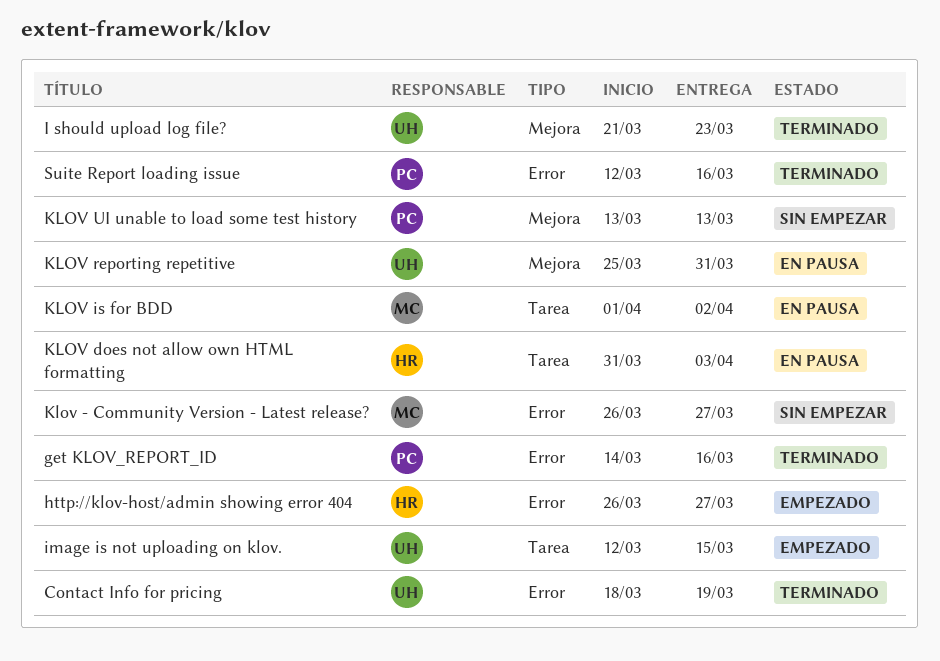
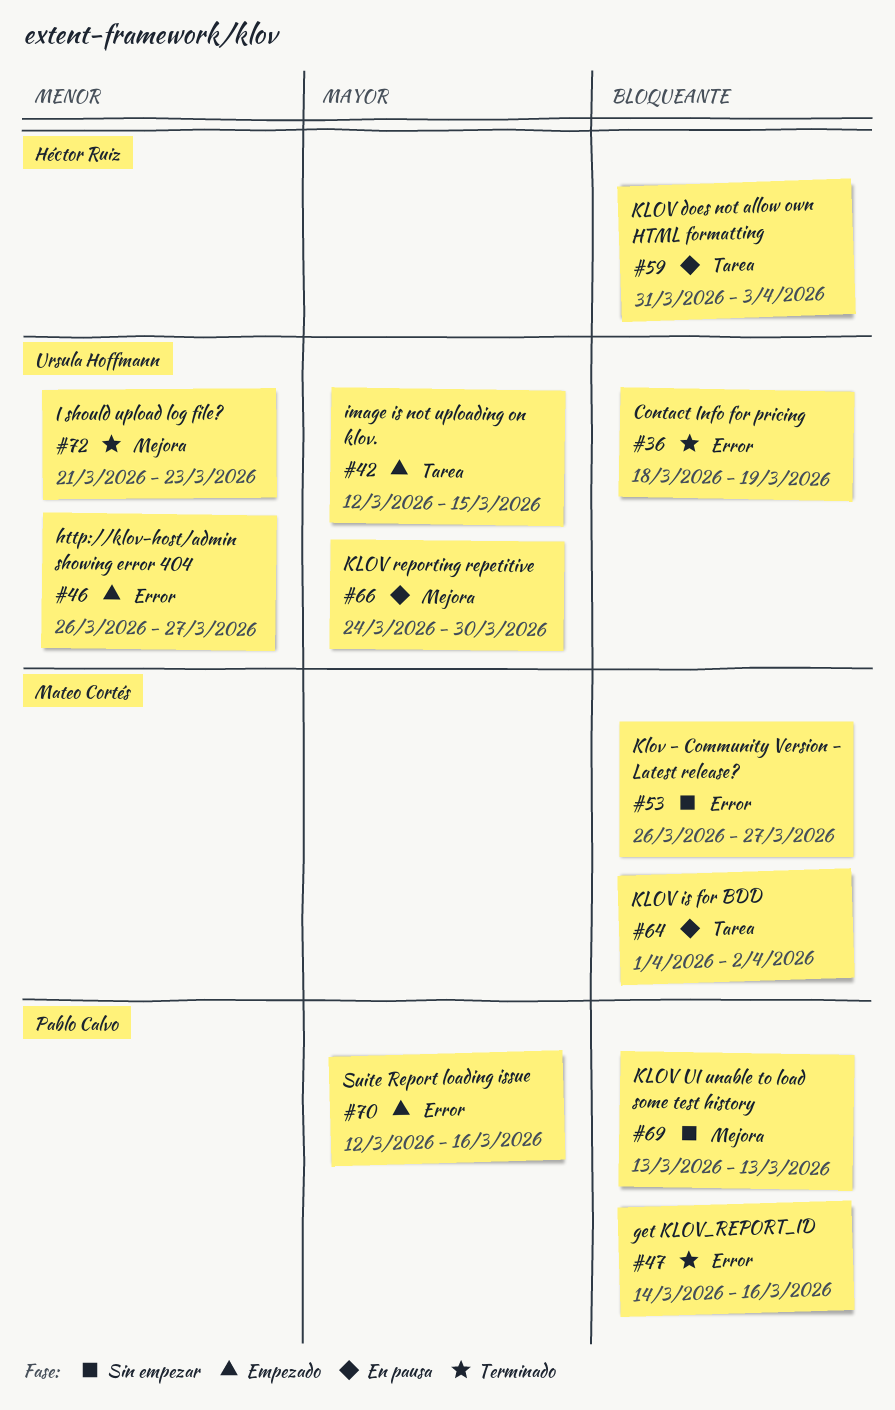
http://klov-host/admin showing error 404, owner: Héctor Ruiz -> Ursula Hoffmann
KLOV reporting repetitive, start: Mar 25 -> Mar 24
KLOV reporting repetitive, due: Mar 31 -> Mar 30
Suite Report loading issue, status: Terminado -> Empezado

